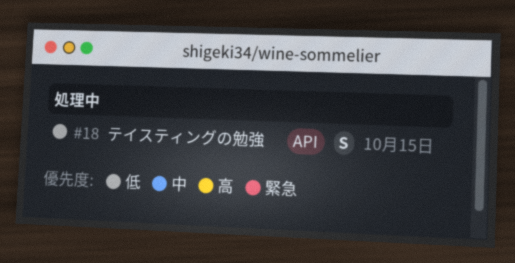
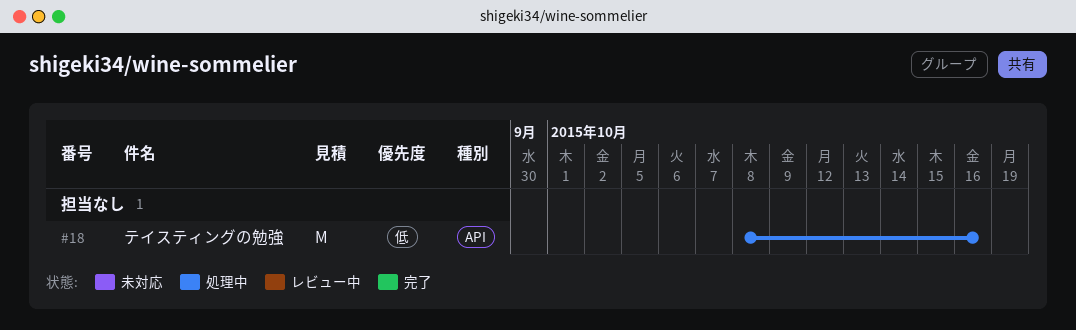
#18, estimate: S -> M
#18, due: Oct 15 -> Oct 16

